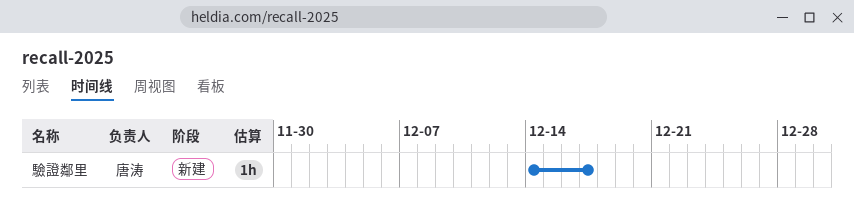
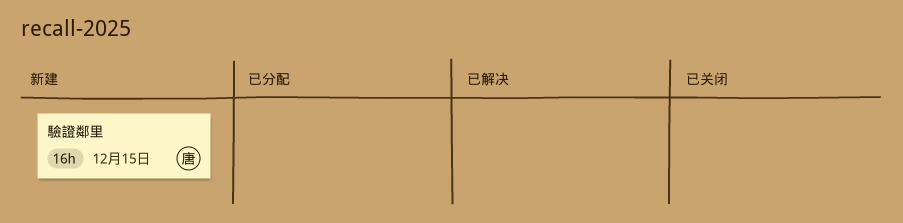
驗證鄰里, estimate: 1h -> 16h
驗證鄰里, due: Dec 17 -> Dec 15

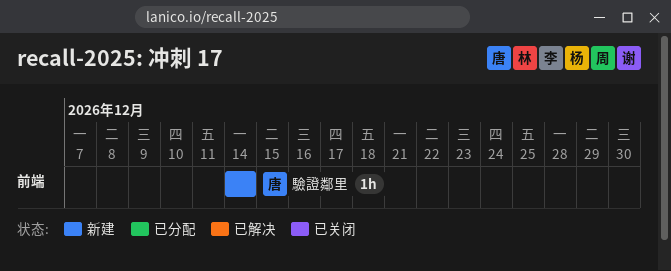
驗證鄰里, estimate: 16h -> 1h
驗證鄰里, due: Dec 15 -> Dec 14

